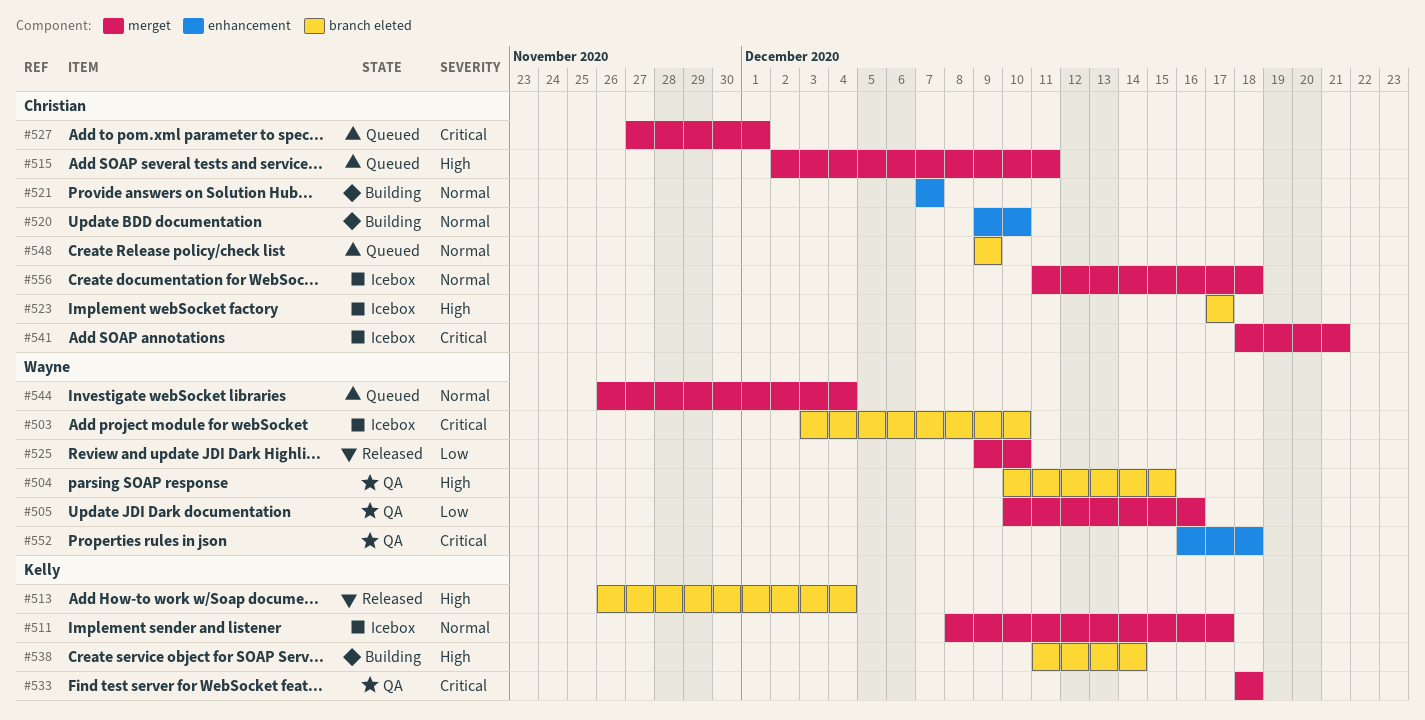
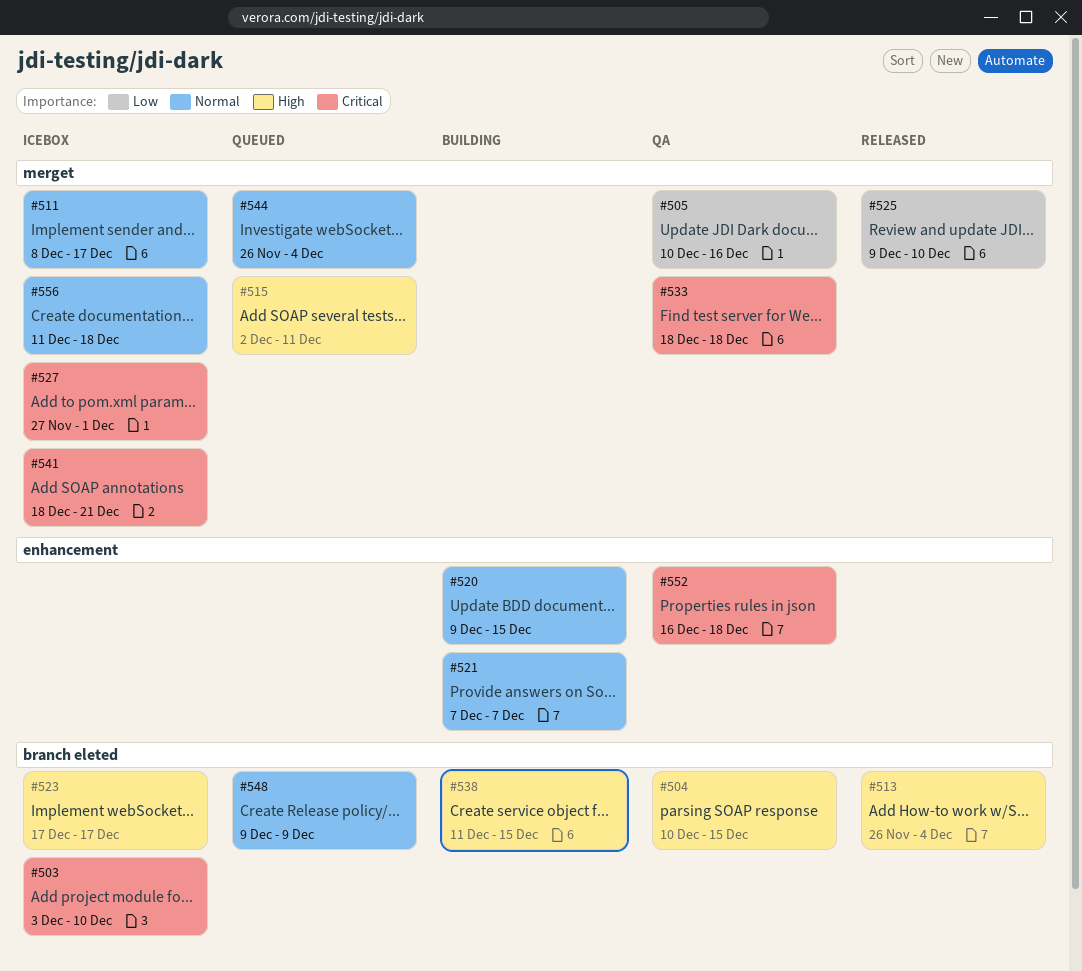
#520, due: Dec 10 -> Dec 15
#527, status: Queued -> Icebox
#538, due: Dec 14 -> Dec 15

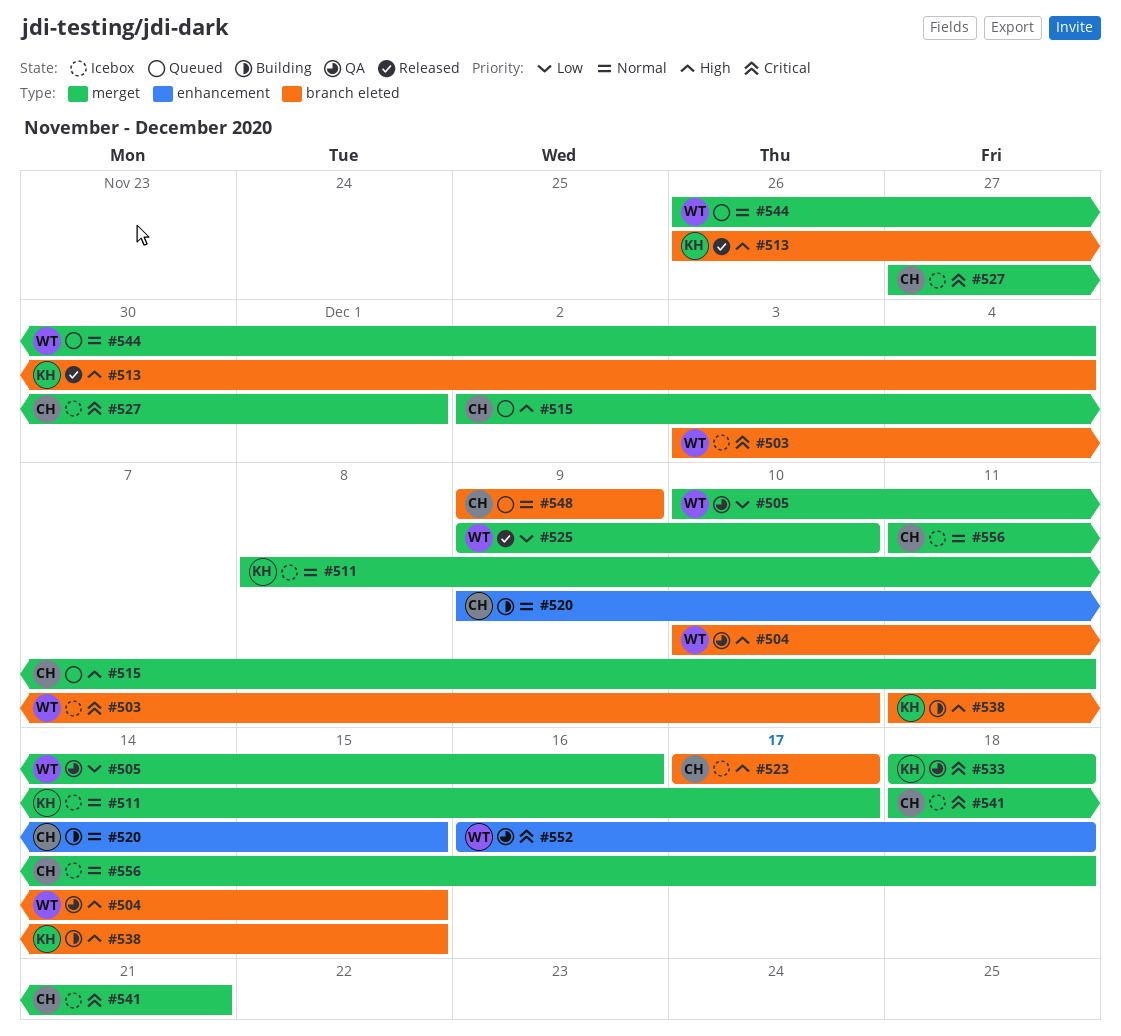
#521: present -> none

